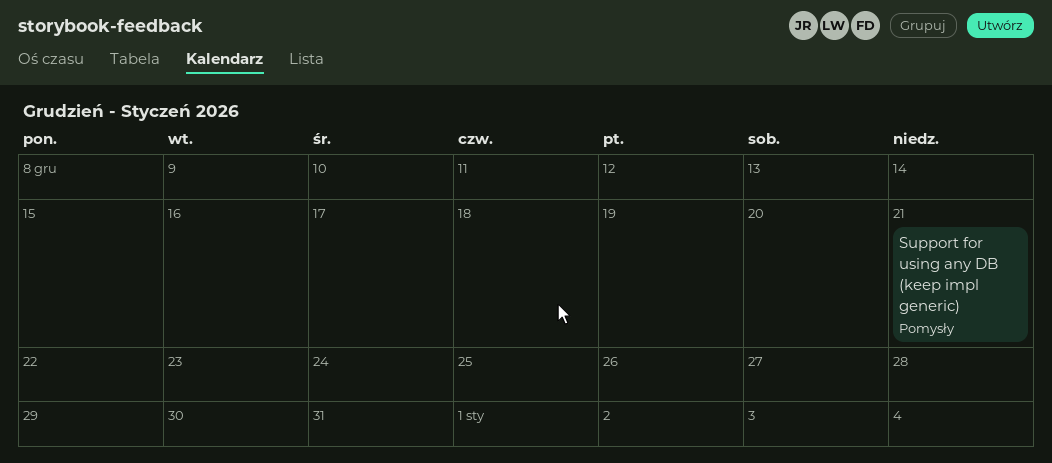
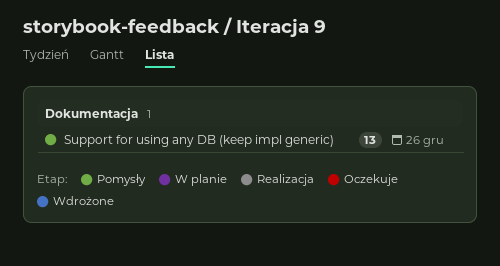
Support for using any DB (keep impl generic), due: Dec 21 -> Dec 26

